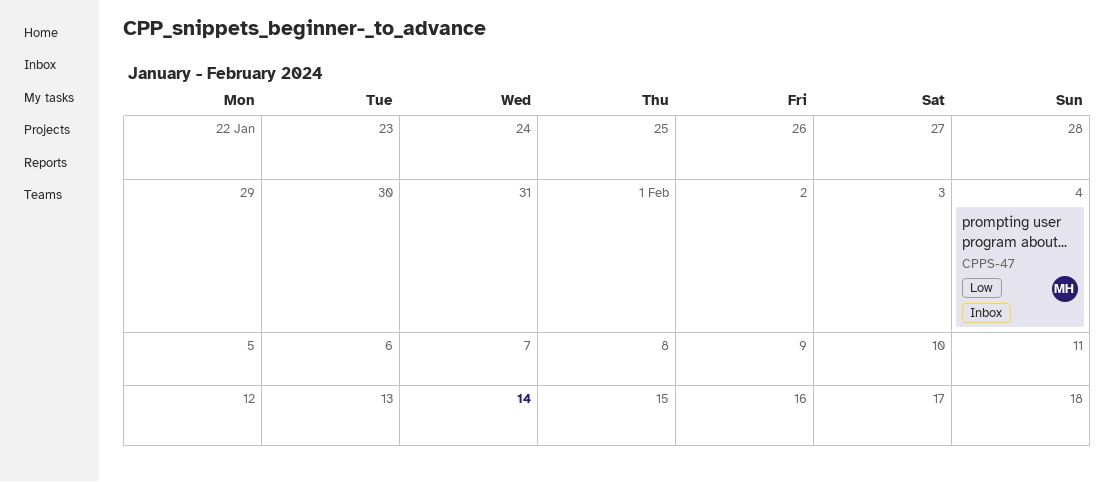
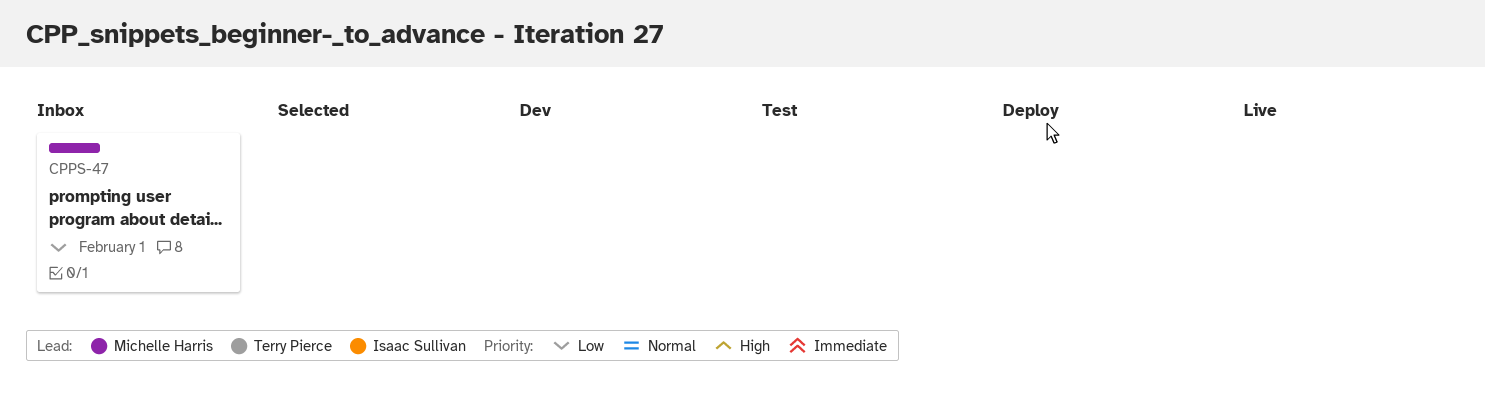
CPPS-47, due: Feb 4 -> Feb 1

